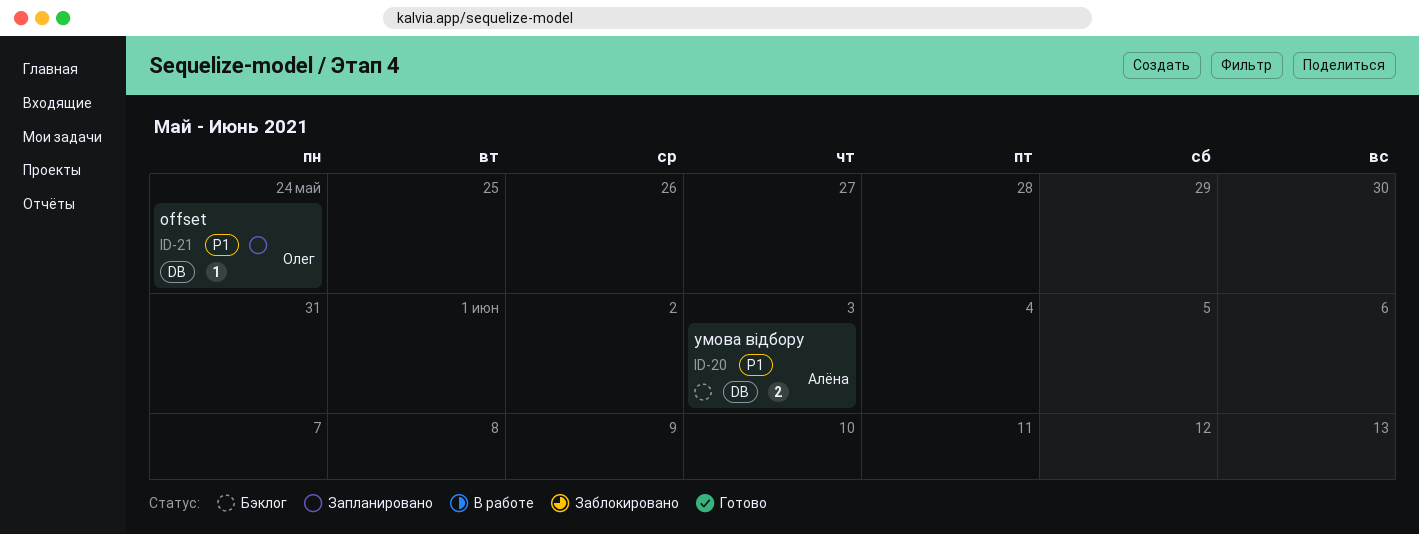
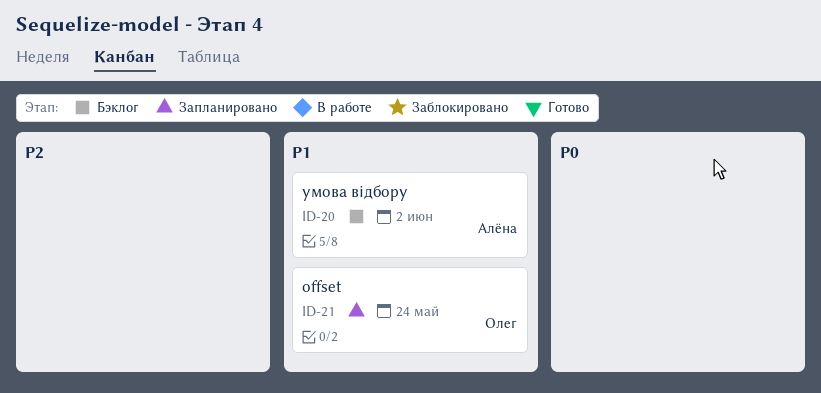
ID-20, due: Jun 3 -> Jun 2

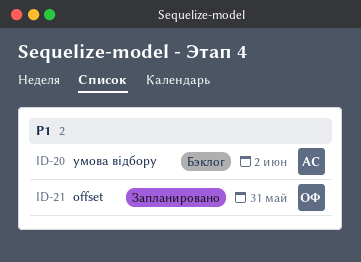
ID-21, due: May 24 -> May 31

